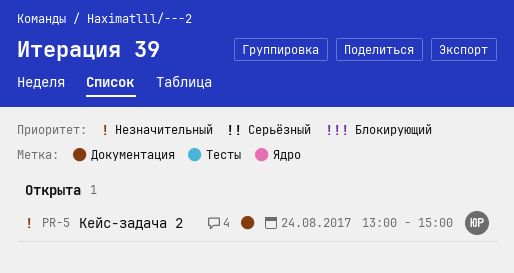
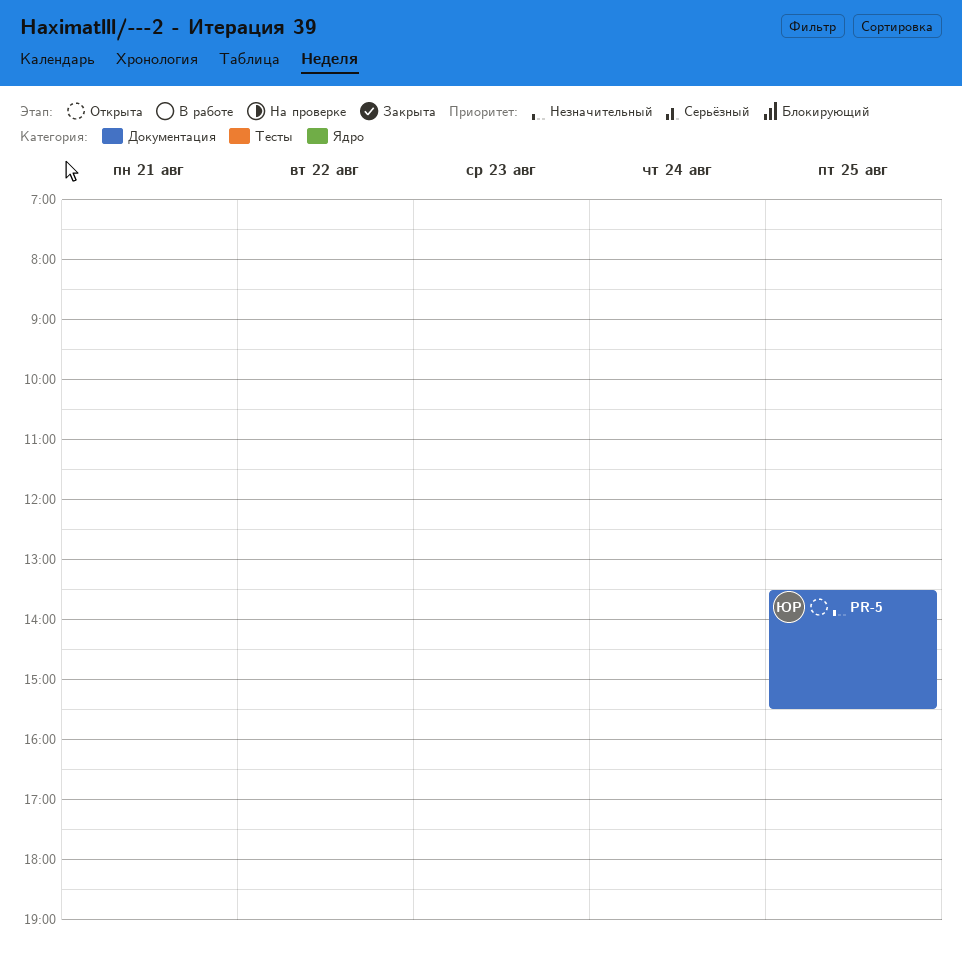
PR-5, day: Aug 24 -> Aug 25
PR-5, begins: 13:00 -> 13:30
PR-5, ends: 15:00 -> 15:30

